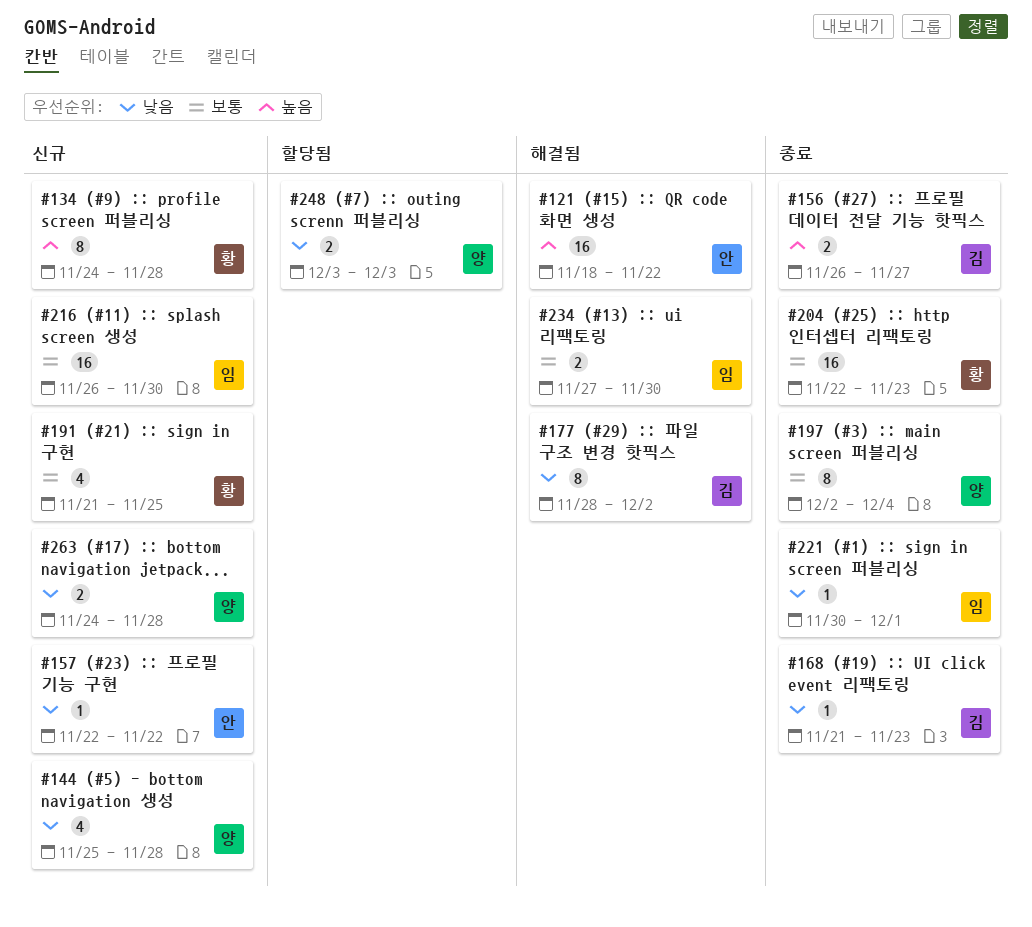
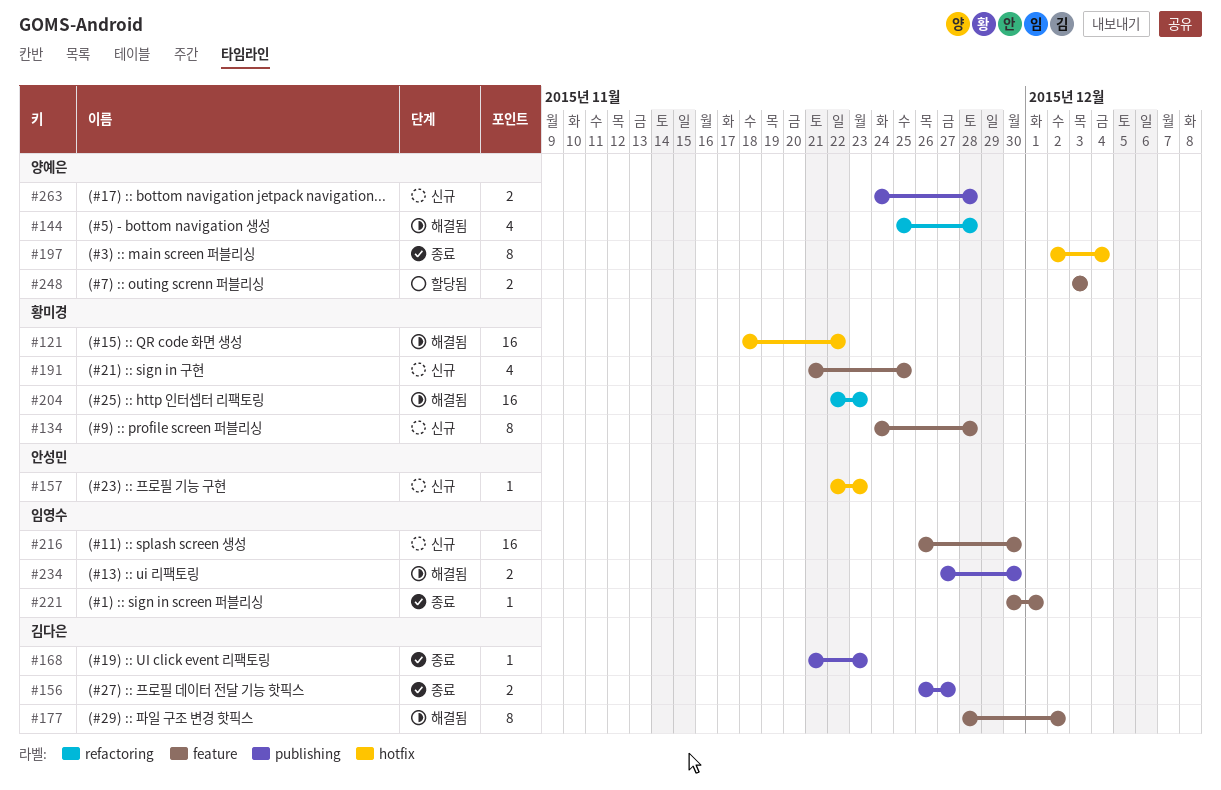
#121, owner: 안성민 -> 황미경
#144, status: 신규 -> 해결됨
#157, due: Nov 22 -> Nov 23
#204, status: 종료 -> 해결됨

